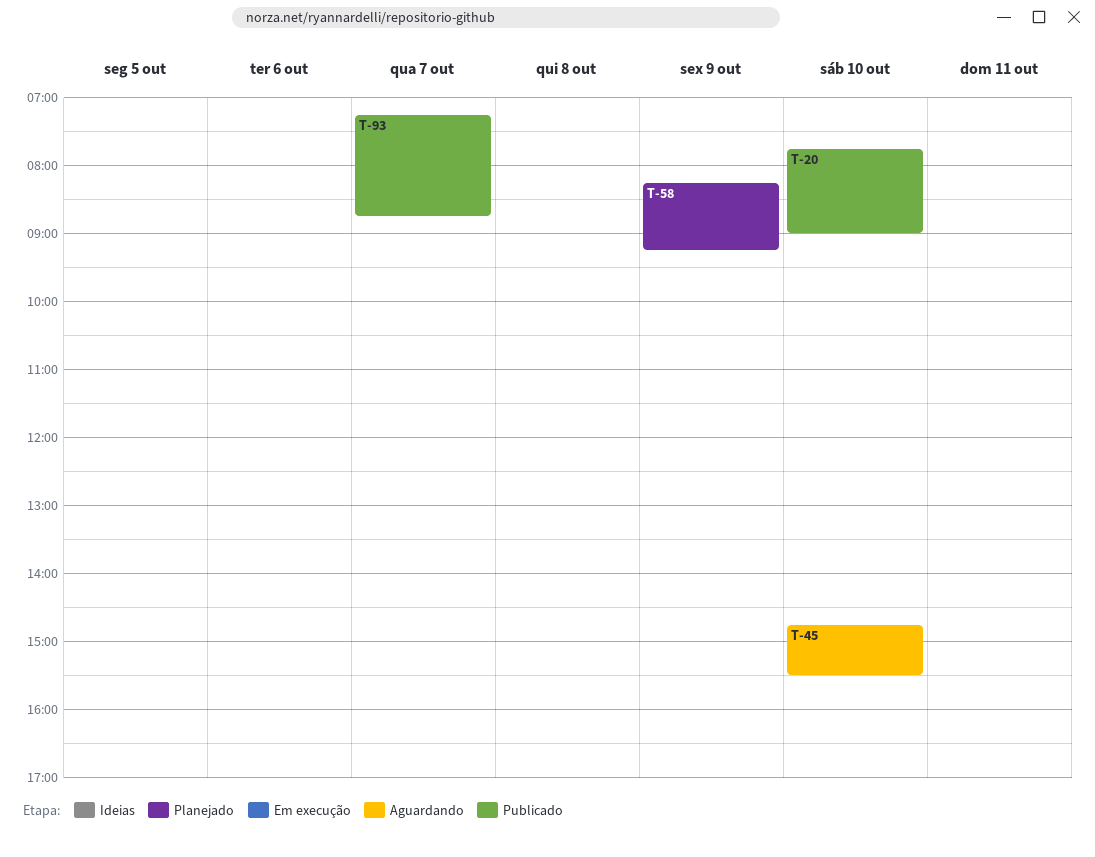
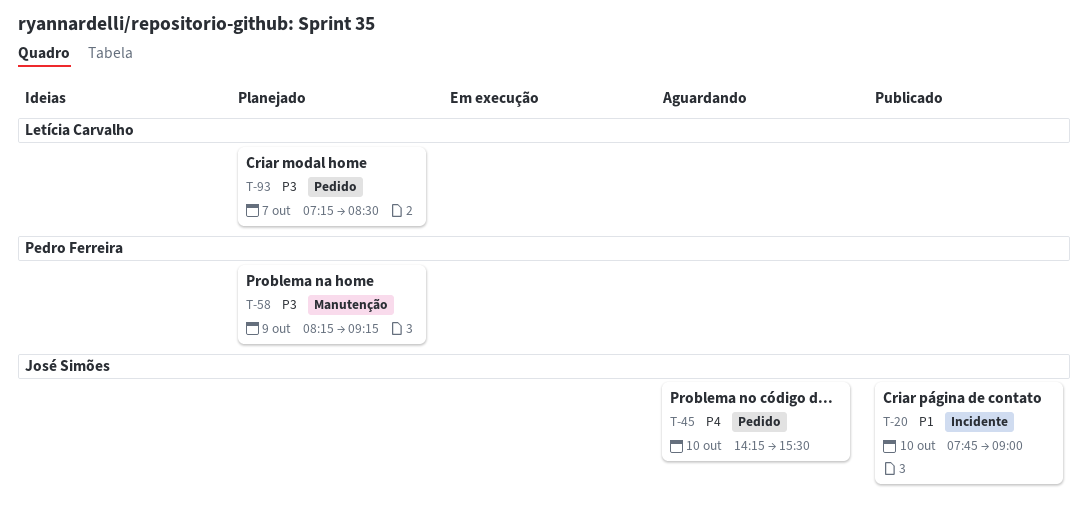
T-45, begins: 14:45 -> 14:15
T-93, status: Publicado -> Planejado
T-93, ends: 08:45 -> 08:30

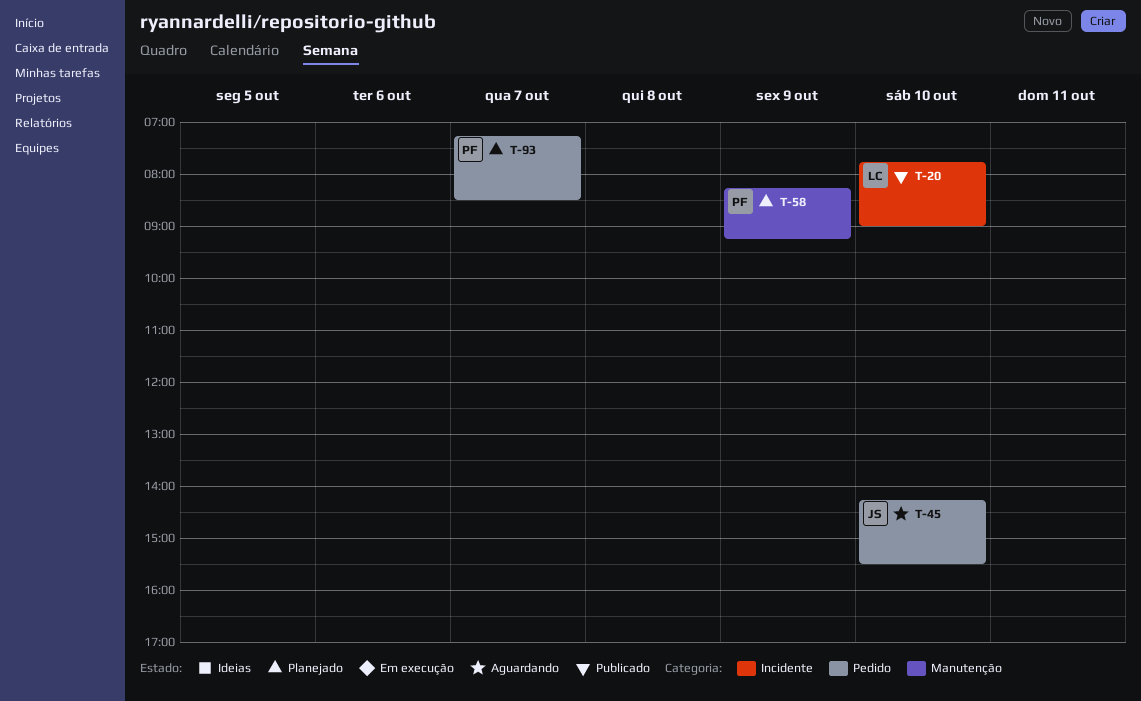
T-20, owner: José Simões -> Letícia Carvalho
T-93, owner: Letícia Carvalho -> Pedro Ferreira

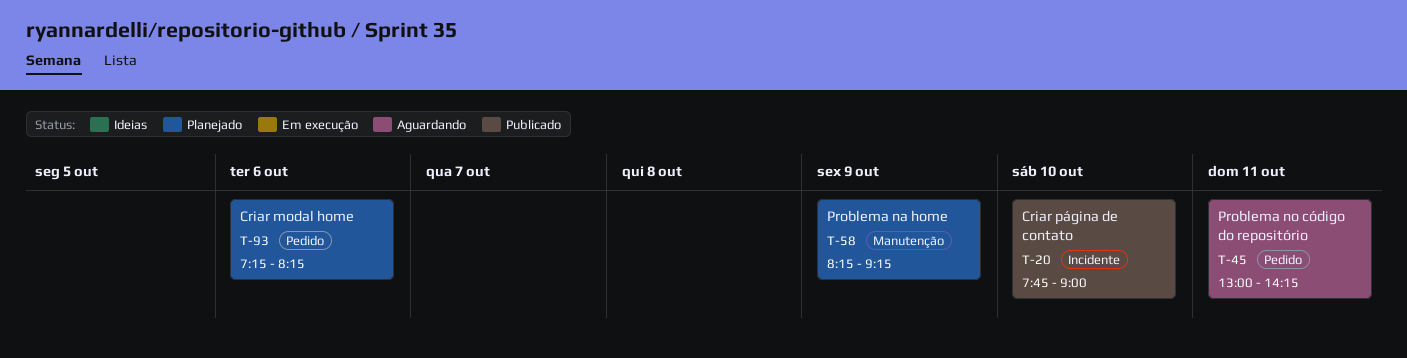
T-45, day: Oct 10 -> Oct 11
T-45, begins: 14:15 -> 13:00
T-45, ends: 15:30 -> 14:15
T-93, day: Oct 7 -> Oct 6
T-93, ends: 08:30 -> 08:15

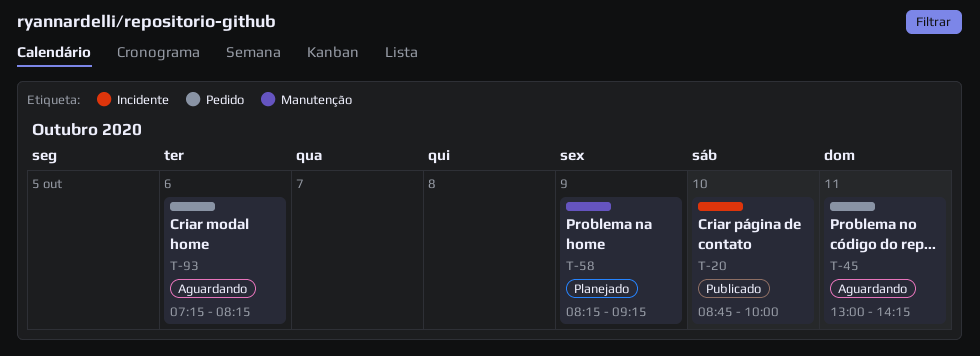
T-20, begins: 07:45 -> 08:45
T-20, ends: 09:00 -> 10:00
T-93, status: Planejado -> Aguardando

